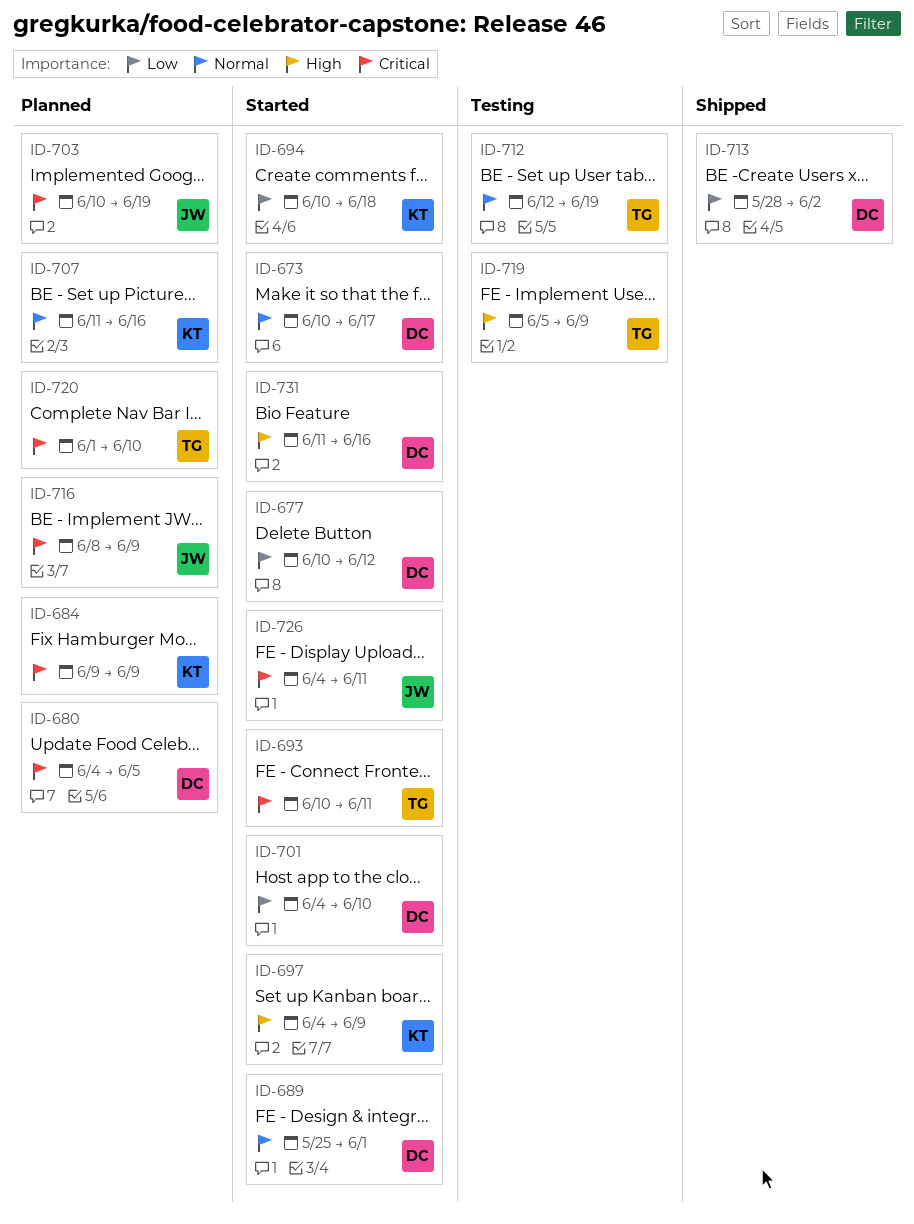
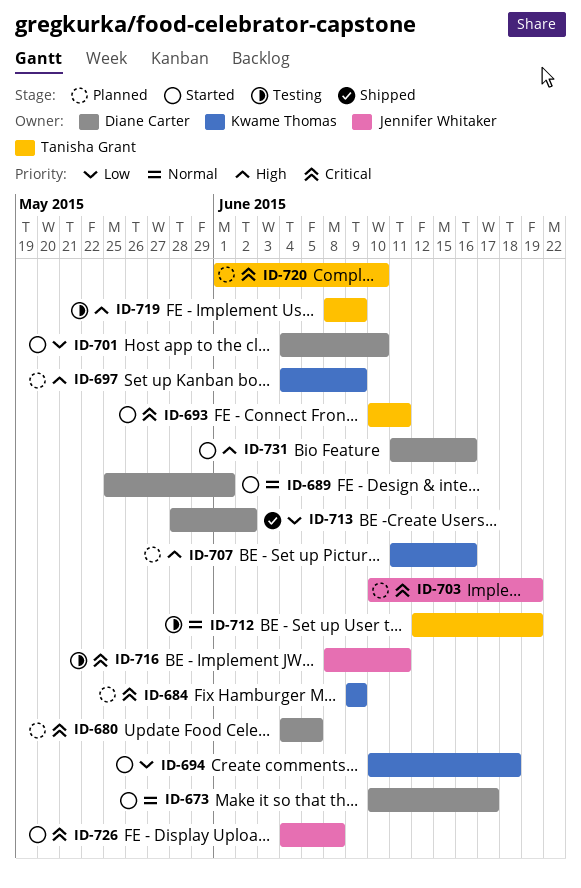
ID-677: present -> none
ID-697, status: Started -> Planned
ID-707, priority: Normal -> High
ID-716, status: Planned -> Testing
ID-716, due: Jun 9 -> Jun 11
ID-719, start: Jun 5 -> Jun 8
ID-726, due: Jun 11 -> Jun 8

